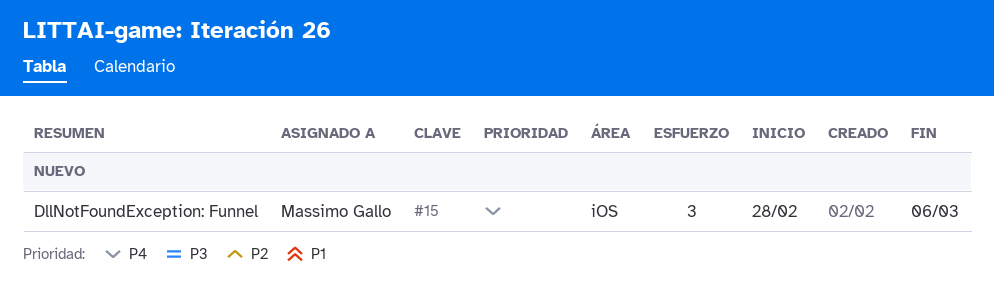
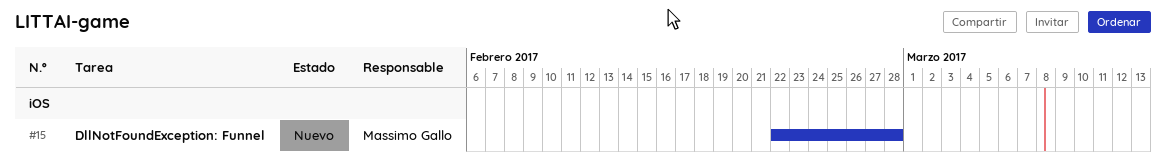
#15, start: Feb 28 -> Feb 22
#15, due: Mar 6 -> Feb 28

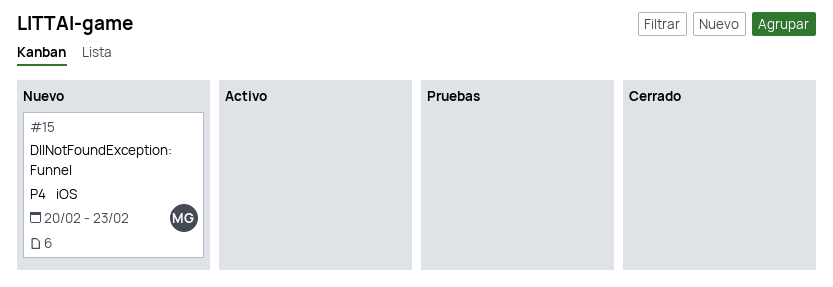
#15, start: Feb 22 -> Feb 20
#15, due: Feb 28 -> Feb 23

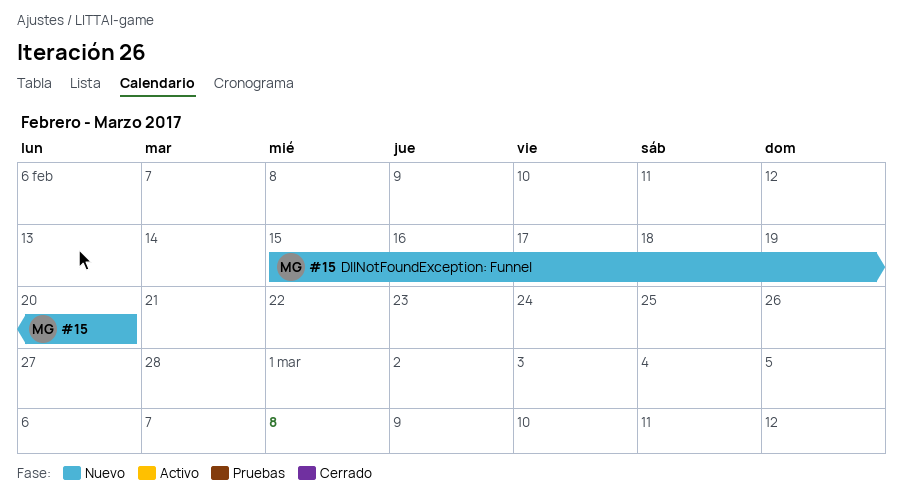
#15, start: Feb 20 -> Feb 15
#15, due: Feb 23 -> Feb 20

